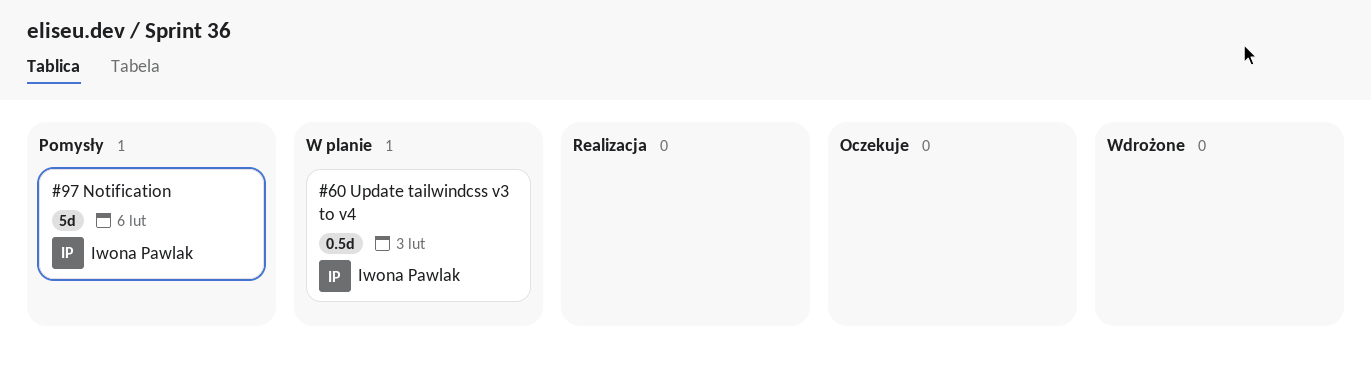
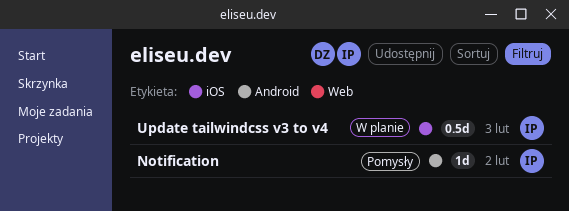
Notification, estimate: 5d -> 1d
Notification, due: Feb 6 -> Feb 2

